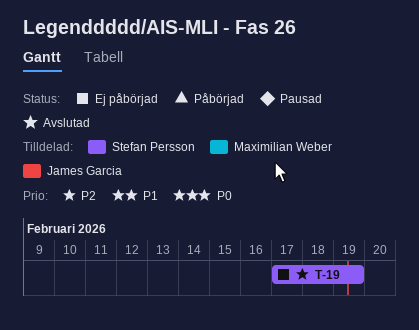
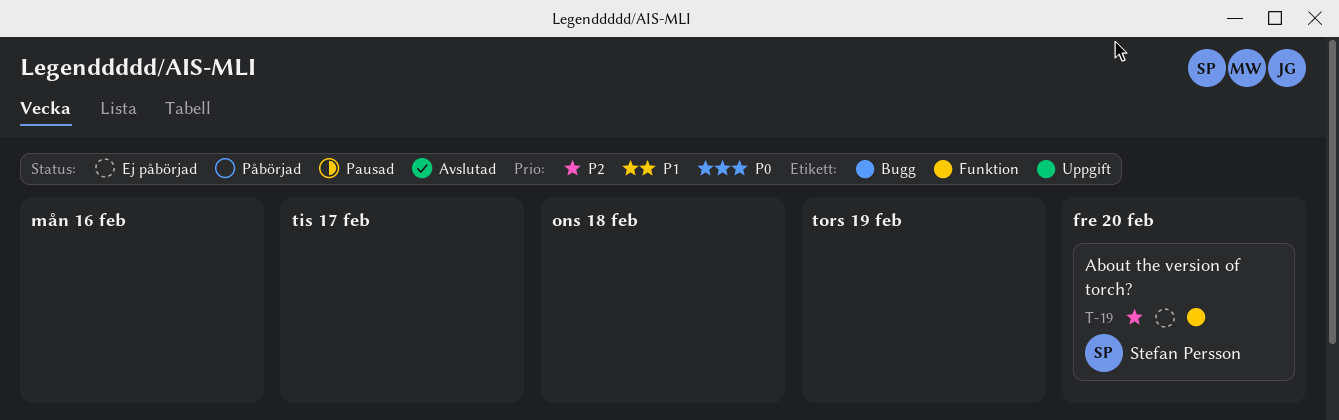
T-19, due: Feb 19 -> Feb 20

